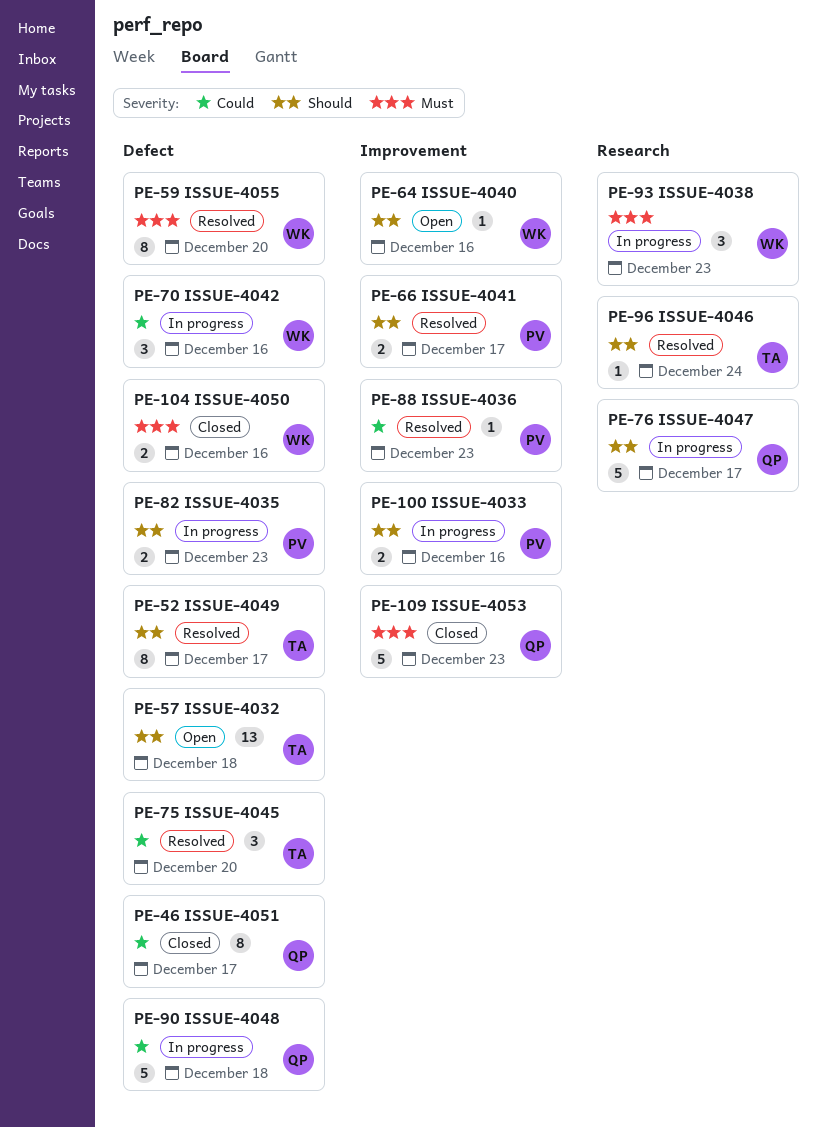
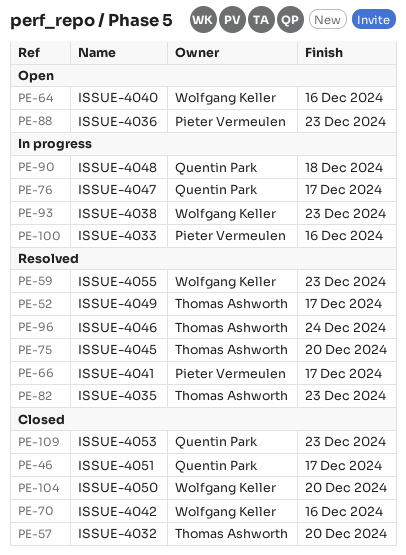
PE-57, status: Open -> Closed
PE-57, due: Dec 18 -> Dec 20
PE-59, due: Dec 20 -> Dec 23
PE-70, status: In progress -> Closed
PE-82, status: In progress -> Resolved
PE-82, owner: Pieter Vermeulen -> Thomas Ashworth
PE-88, status: Resolved -> Open
PE-104, due: Dec 16 -> Dec 20

